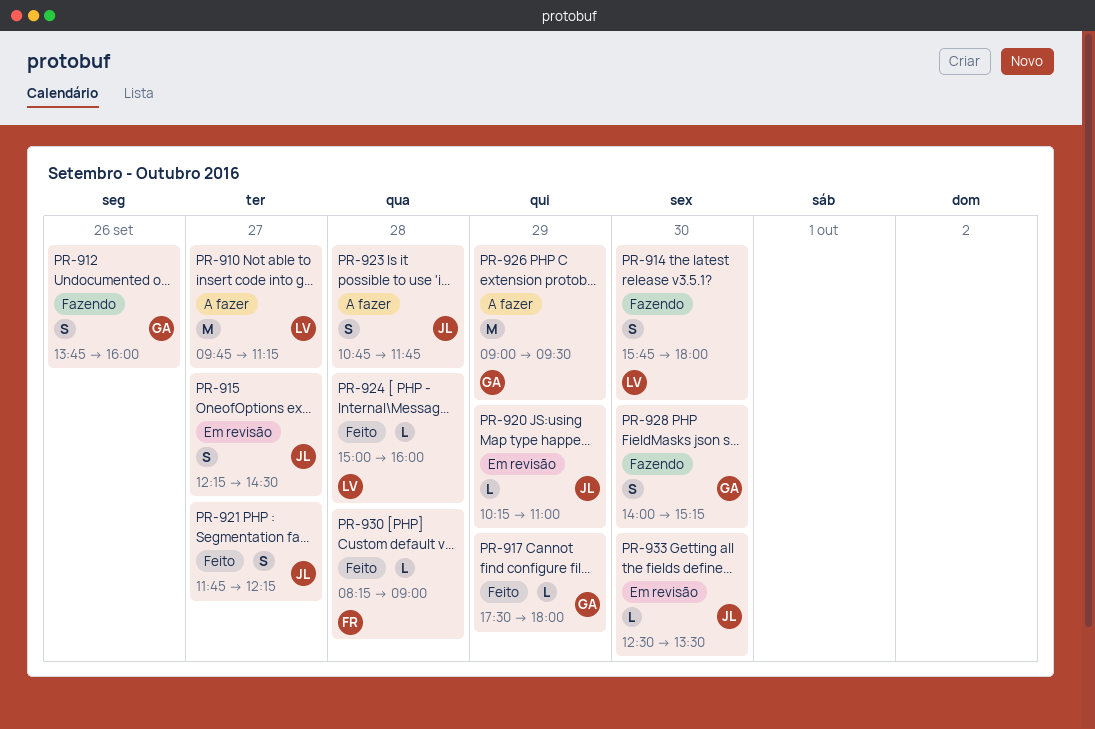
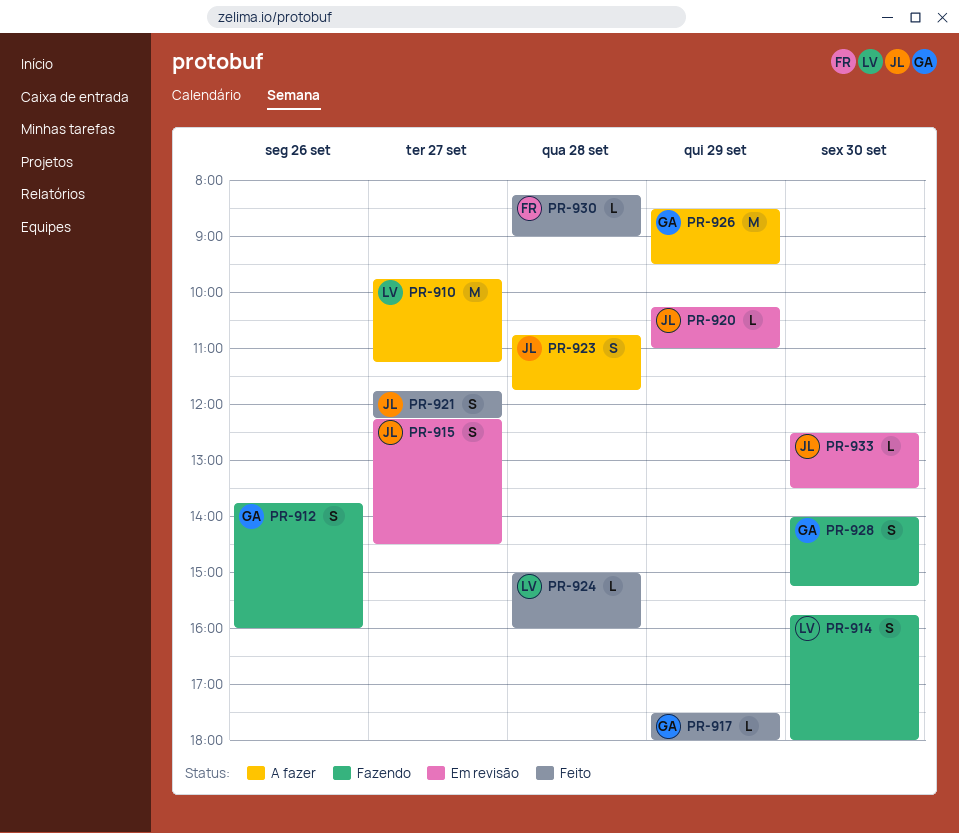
PR-926, begins: 09:00 -> 08:30

